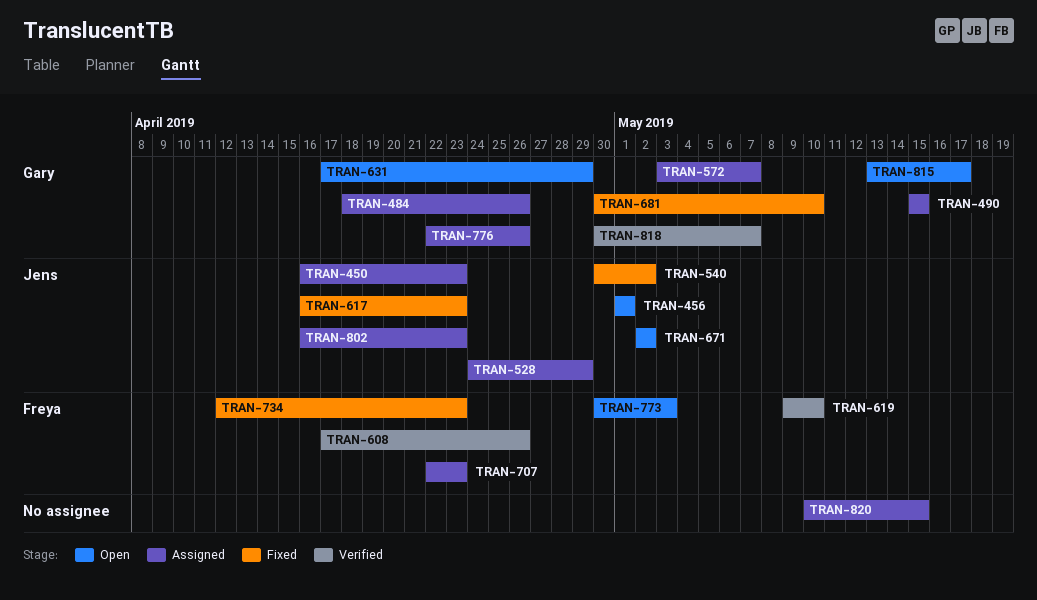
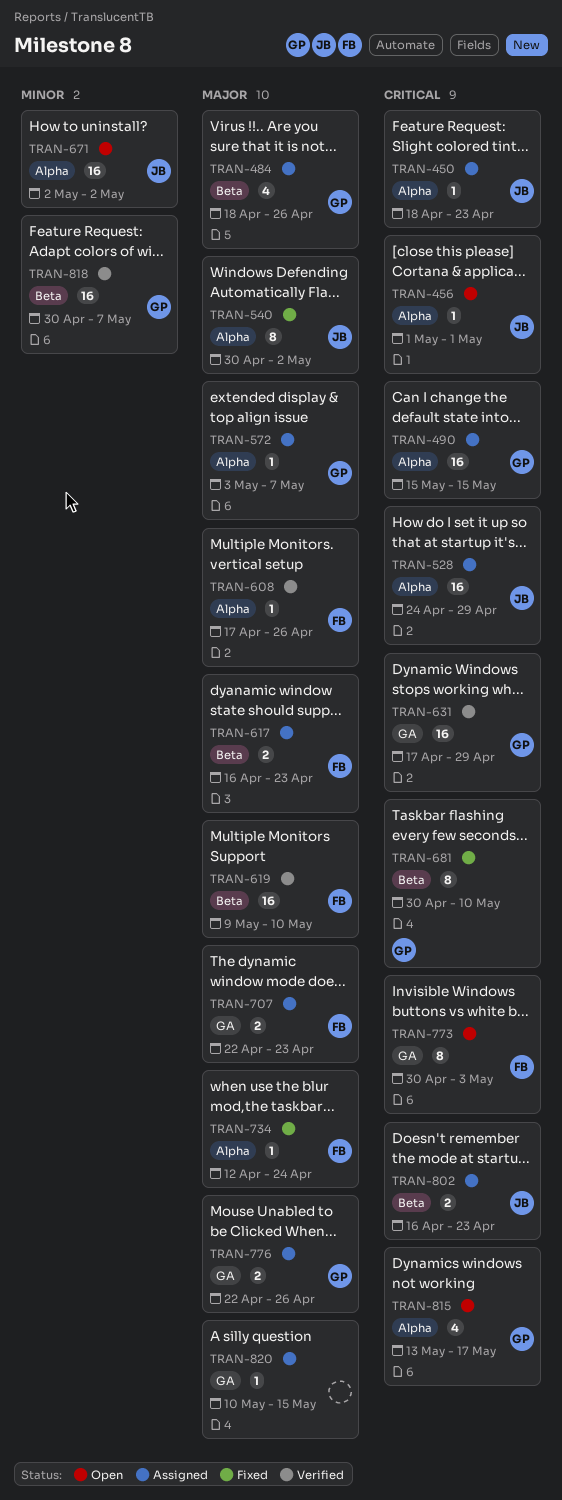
TRAN-450, start: Apr 16 -> Apr 18
TRAN-617, status: Fixed -> Assigned
TRAN-617, owner: Jens -> Freya
TRAN-631, status: Open -> Verified
TRAN-734, due: Apr 23 -> Apr 24

